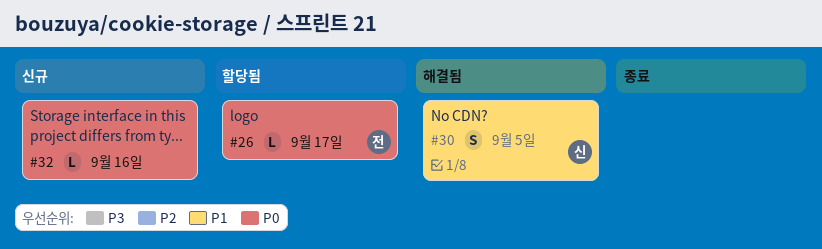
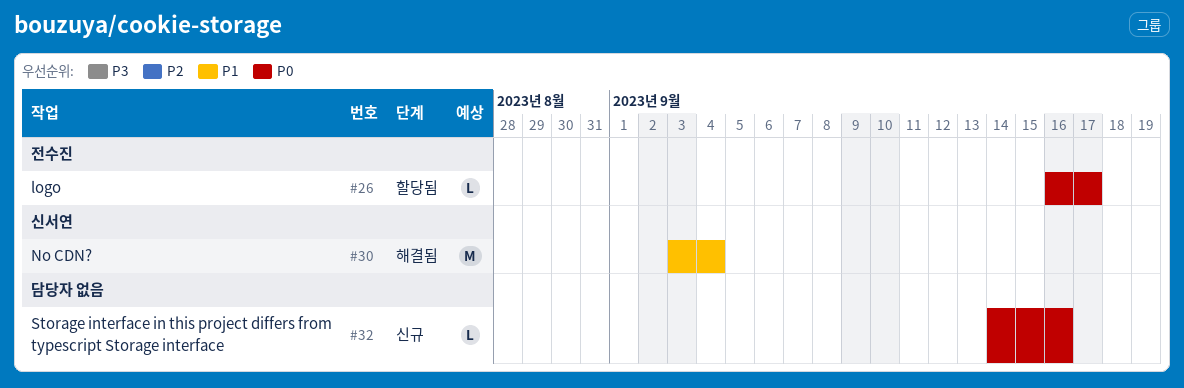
#30, estimate: S -> M
#30, due: Sep 5 -> Sep 4

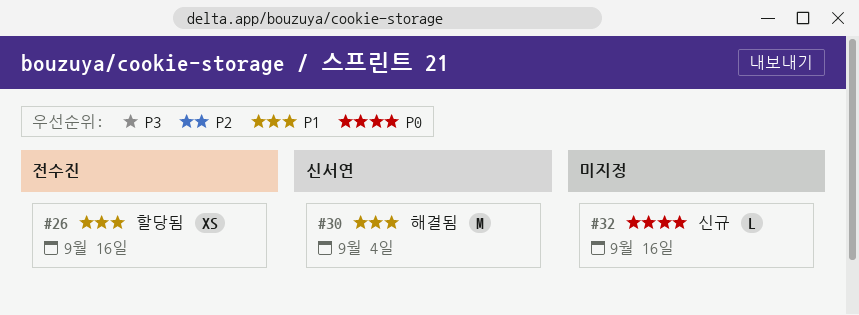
#26, priority: P0 -> P1
#26, estimate: L -> XS
#26, due: Sep 17 -> Sep 16

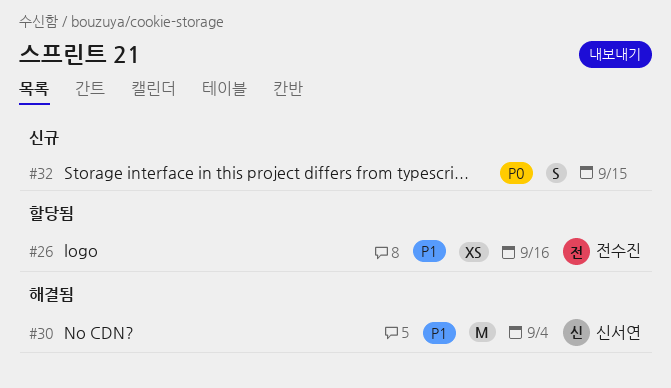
#32, estimate: L -> S
#32, due: Sep 16 -> Sep 15

